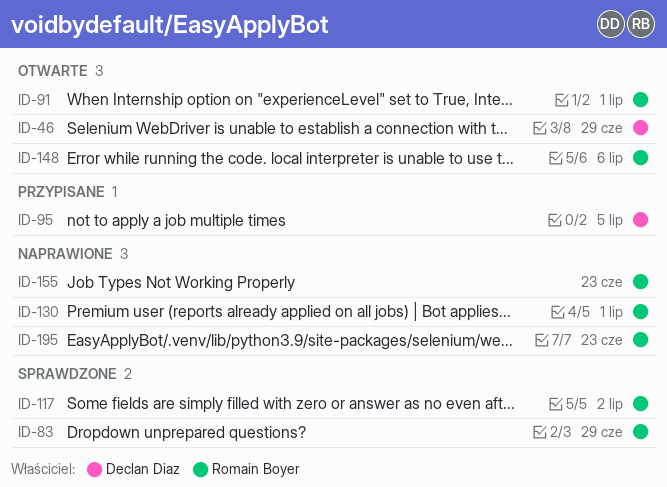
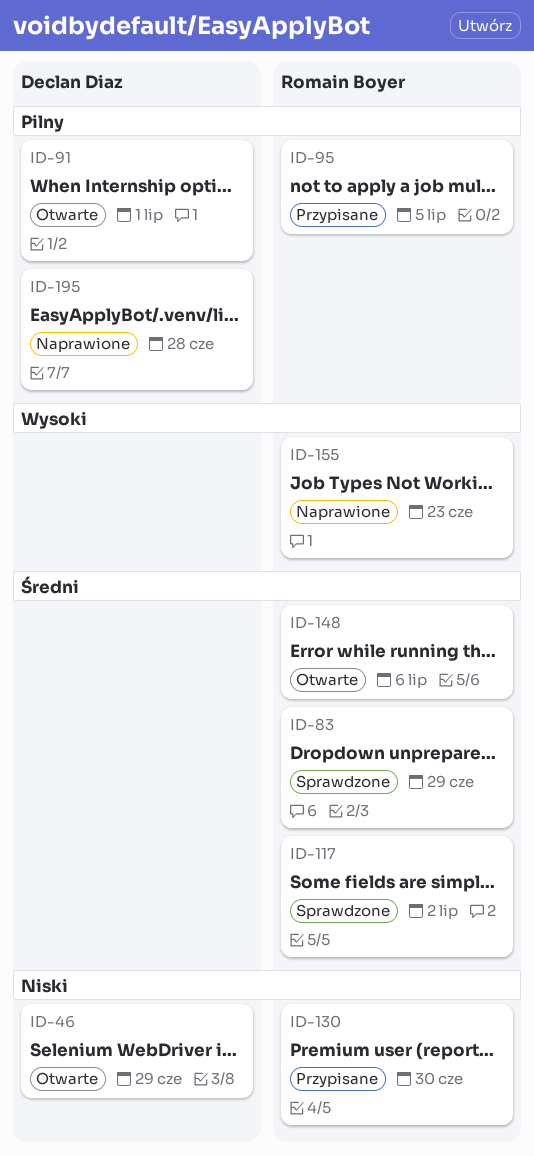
ID-91, owner: Romain Boyer -> Declan Diaz
ID-95, owner: Declan Diaz -> Romain Boyer
ID-130, status: Naprawione -> Przypisane
ID-130, due: Jul 1 -> Jun 30
ID-195, owner: Romain Boyer -> Declan Diaz
ID-195, due: Jun 23 -> Jun 28

